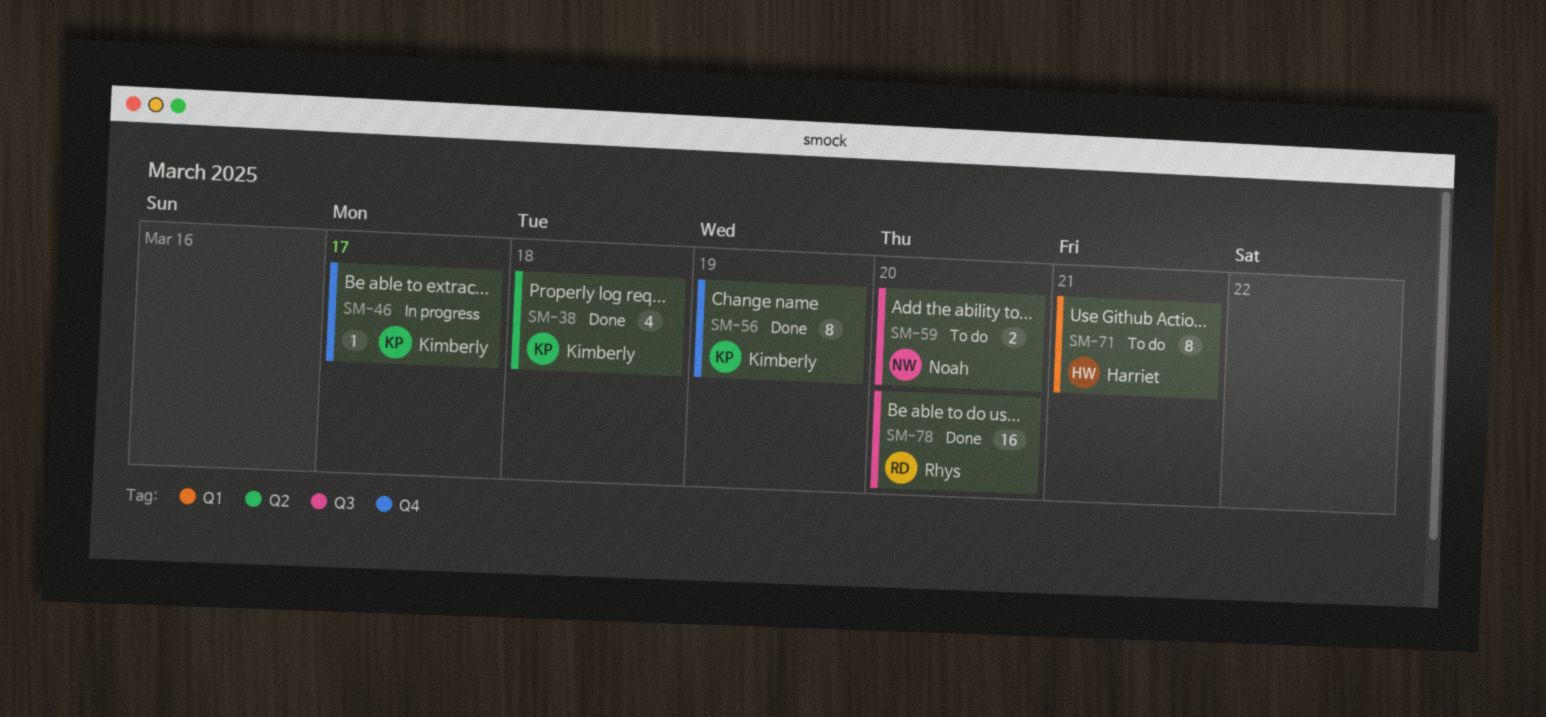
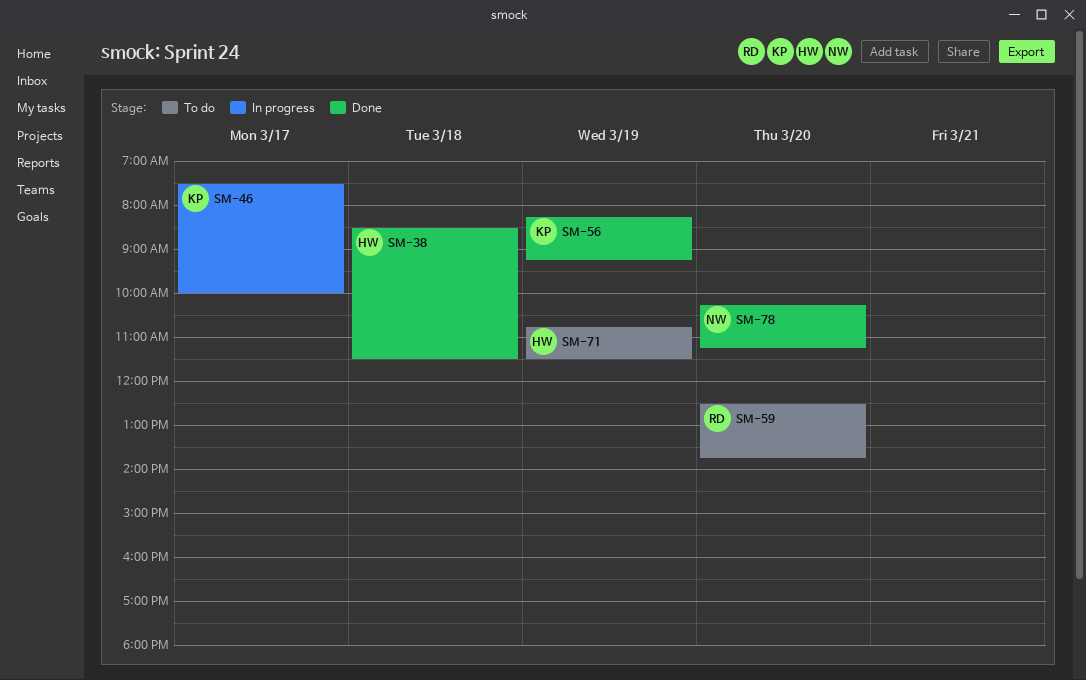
SM-38, owner: Kimberly -> Harriet
SM-59, owner: Noah -> Rhys
SM-71, day: Mar 21 -> Mar 19
SM-78, owner: Rhys -> Noah

